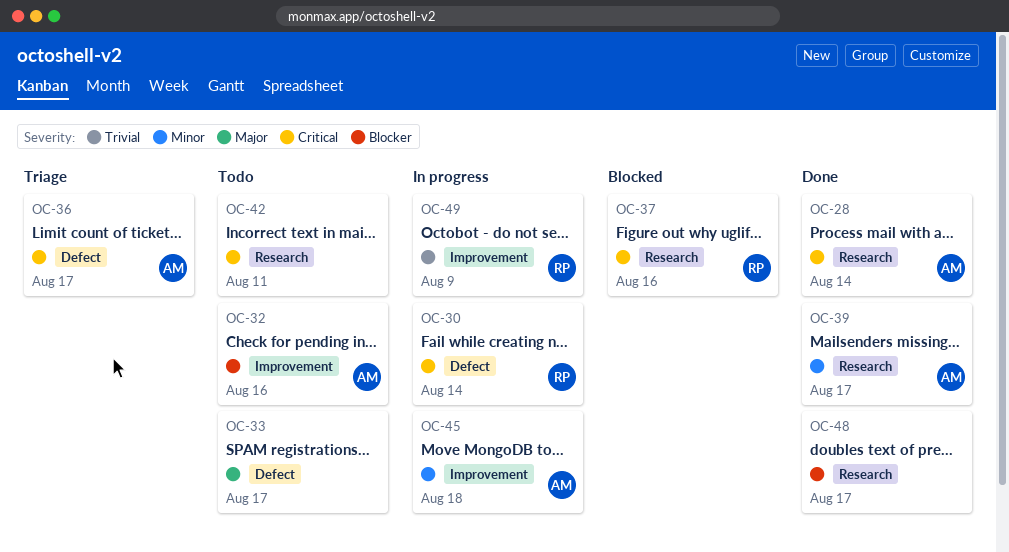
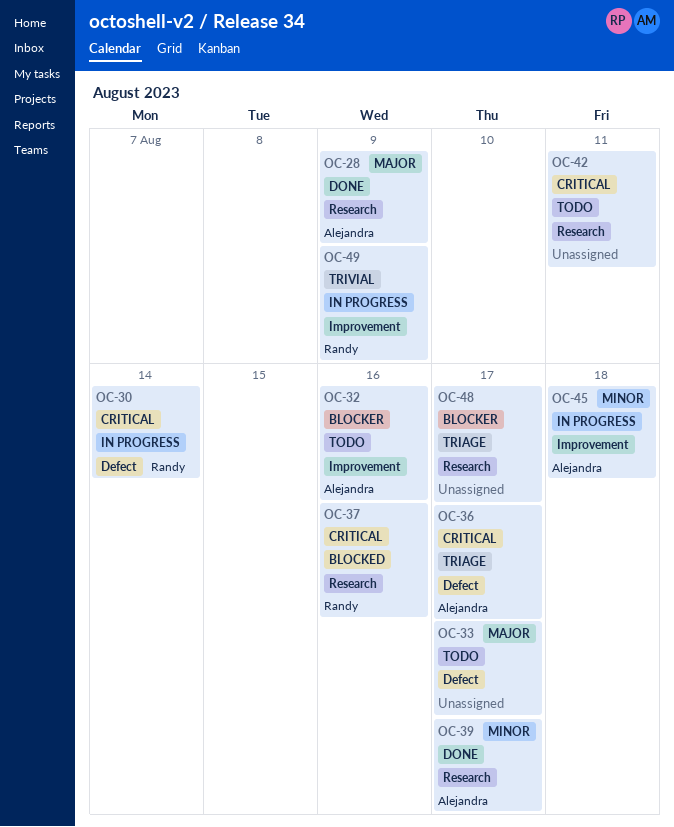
OC-28, priority: Critical -> Major
OC-28, due: Aug 14 -> Aug 9
OC-48, status: Done -> Triage

